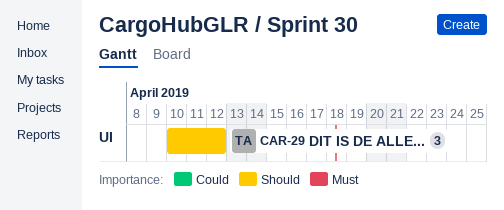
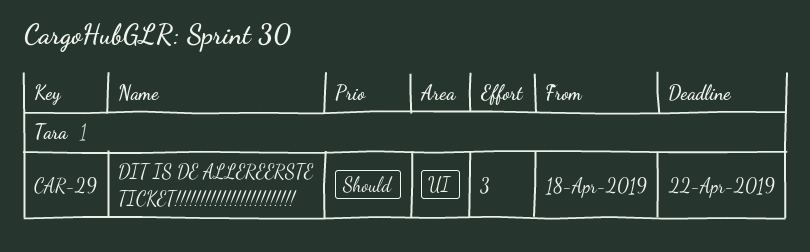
CAR-29, start: Apr 10 -> Apr 18
CAR-29, due: Apr 12 -> Apr 22

